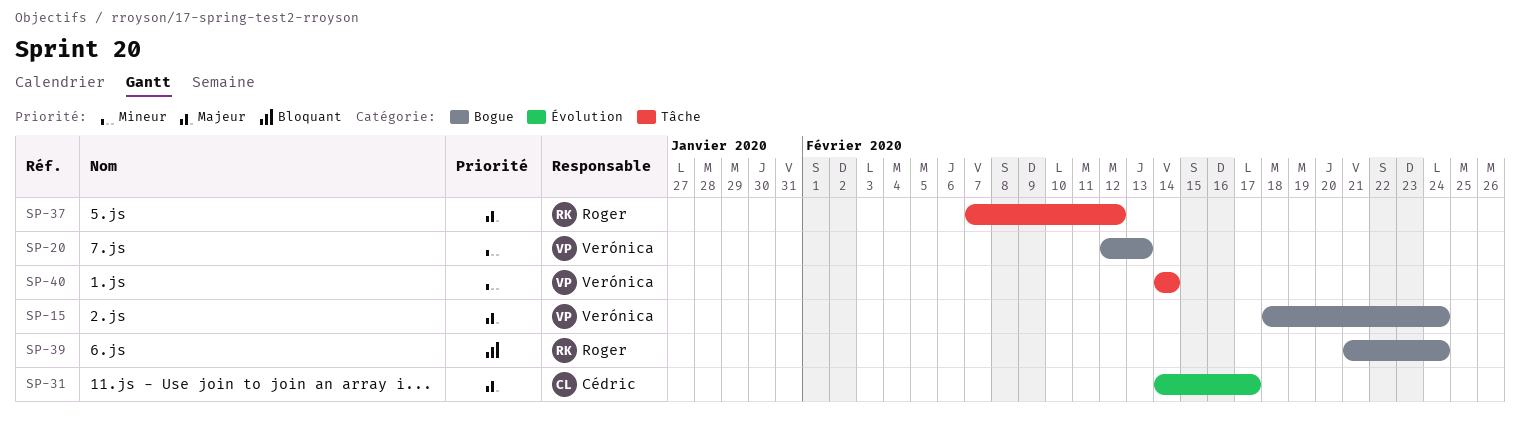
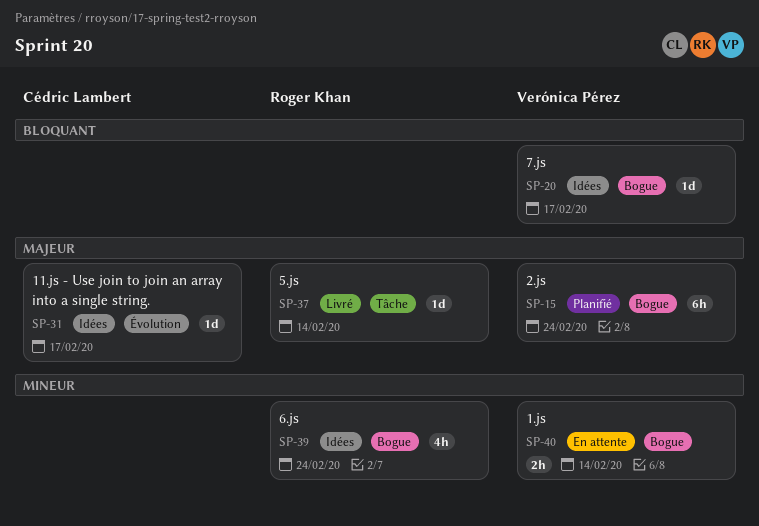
SP-20, priority: Mineur -> Bloquant
SP-20, due: Feb 13 -> Feb 17
SP-37, due: Feb 12 -> Feb 14
SP-39, priority: Bloquant -> Mineur
SP-40, label: Tâche -> Bogue

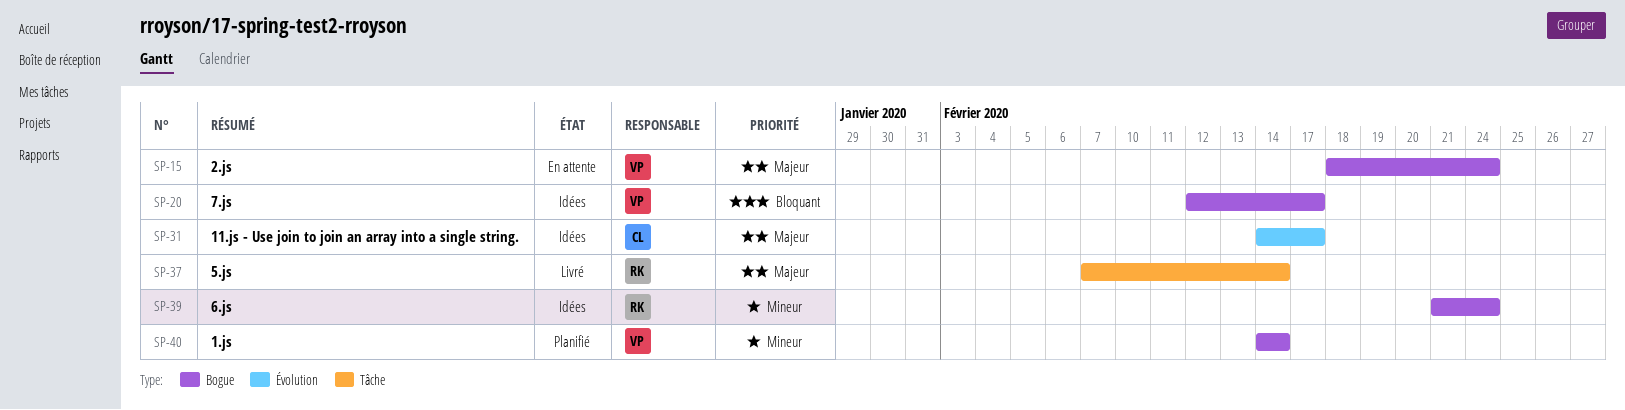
SP-15, status: Planifié -> En attente
SP-40, status: En attente -> Planifié

